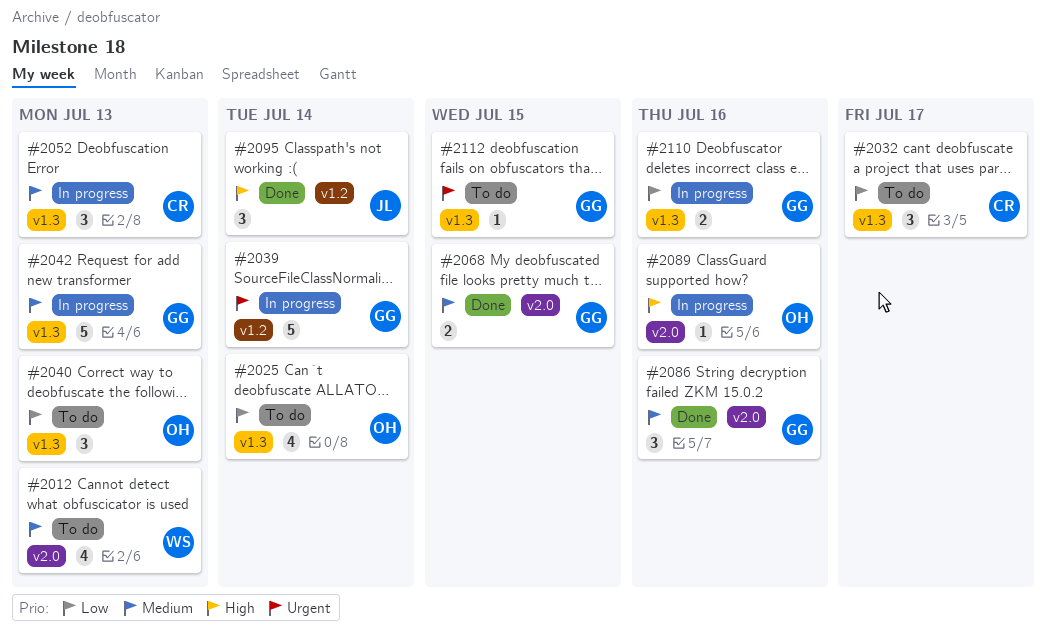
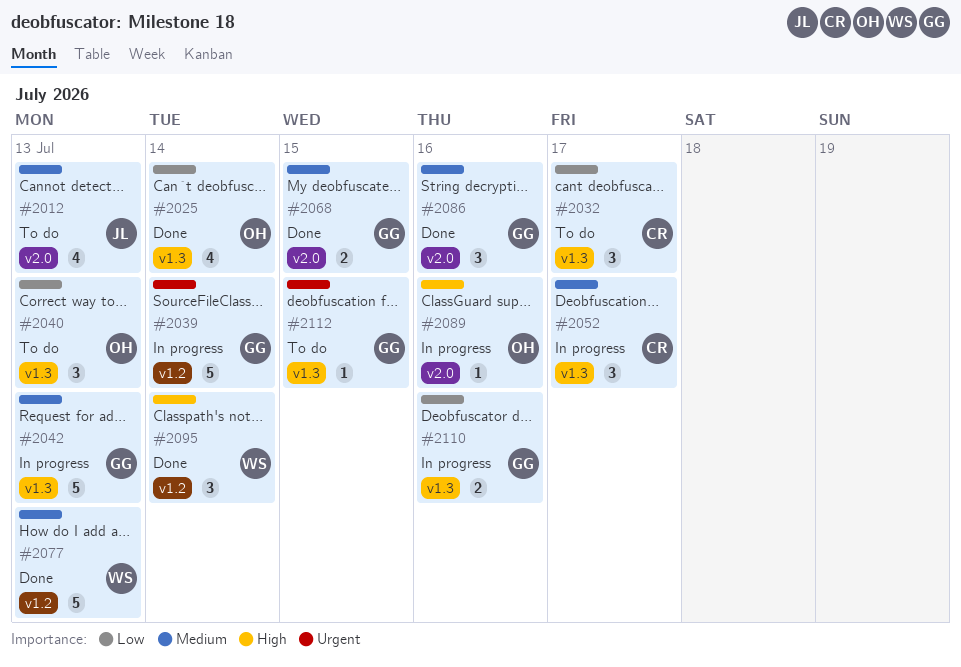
#2012, owner: WS -> JL
#2025, status: To do -> Done
#2052, due: Jul 13 -> Jul 17
#2077: none -> present
#2095, owner: JL -> WS

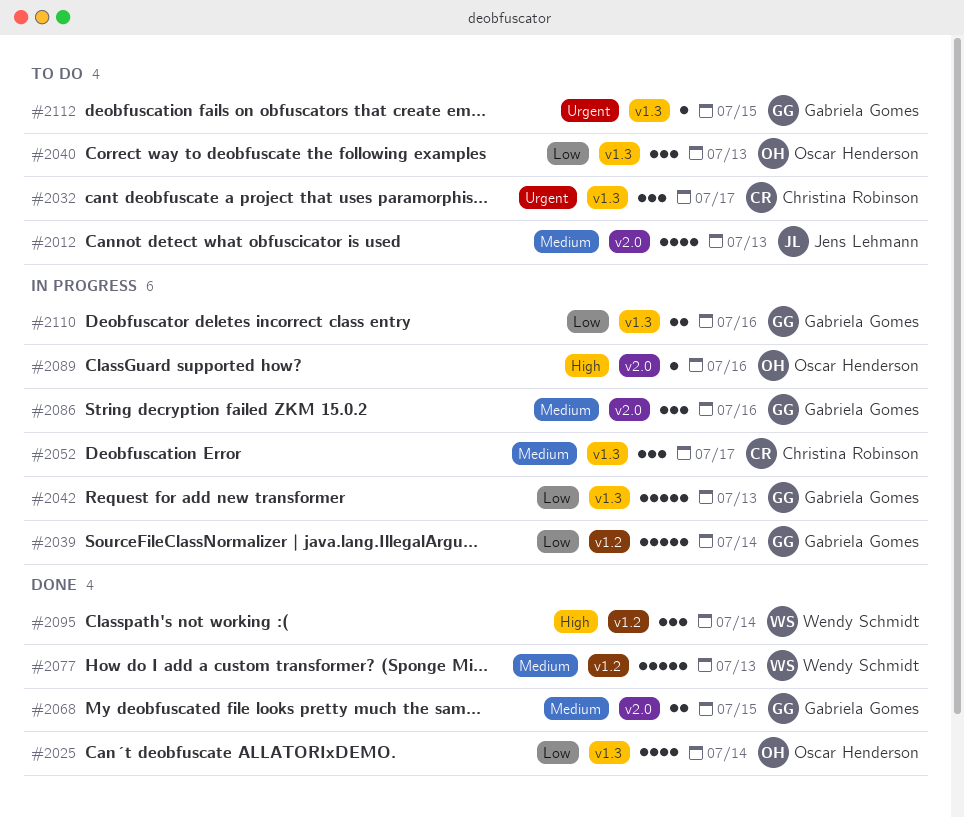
#2032, priority: Low -> Urgent
#2039, priority: Urgent -> Low
#2042, priority: Medium -> Low
#2086, status: Done -> In progress

